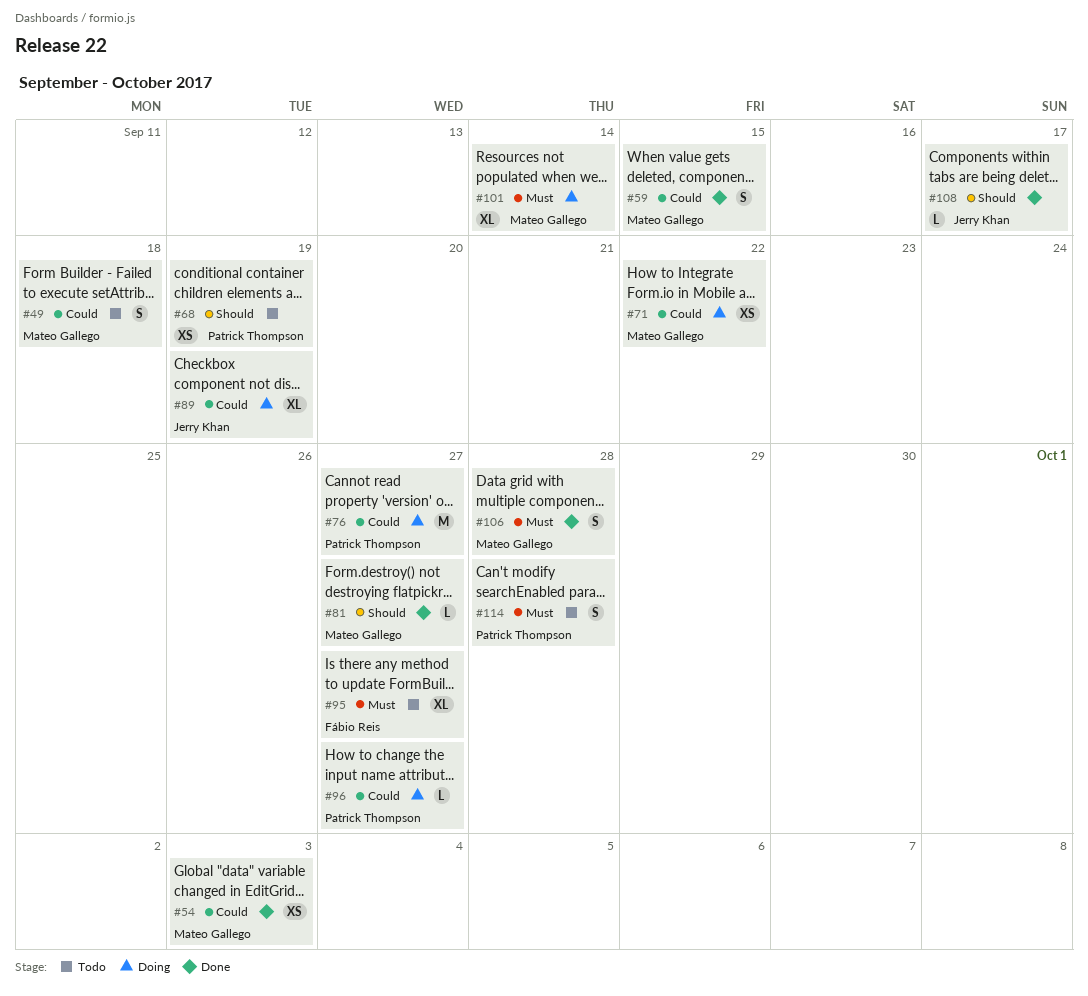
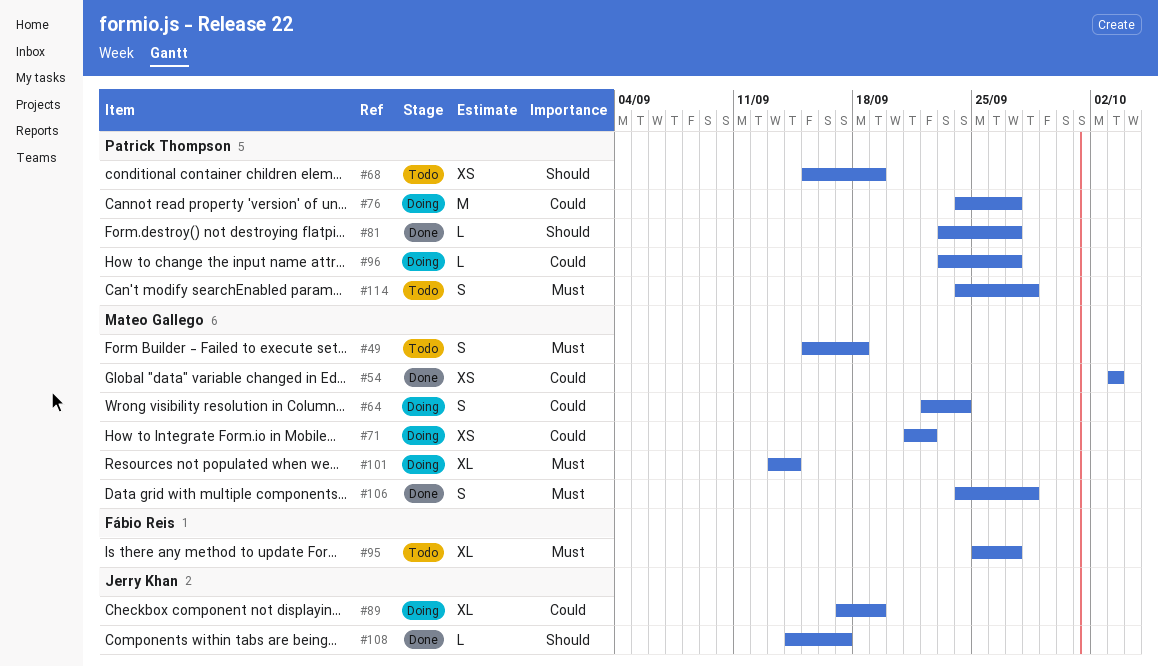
#49, priority: Could -> Must
#59: present -> none
#64: none -> present
#81, owner: Mateo Gallego -> Patrick Thompson

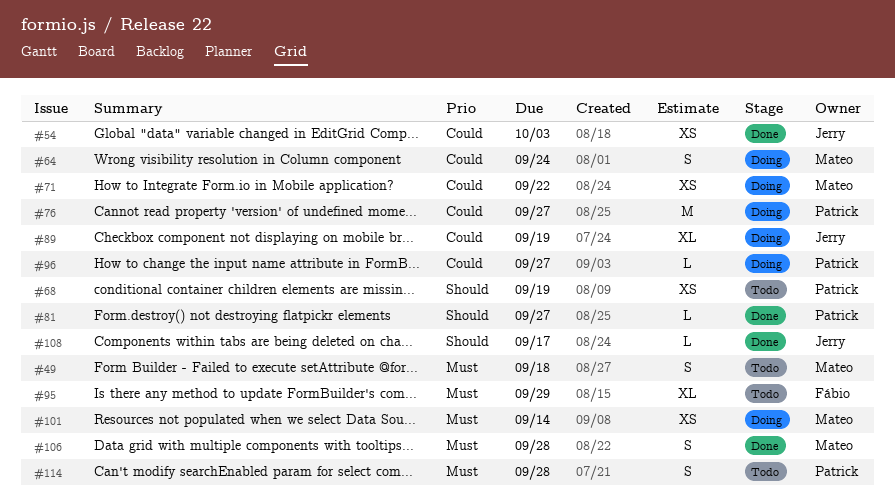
#54, owner: Mateo Gallego -> Jerry Khan
#95, due: Sep 27 -> Sep 29
#101, estimate: XL -> XS

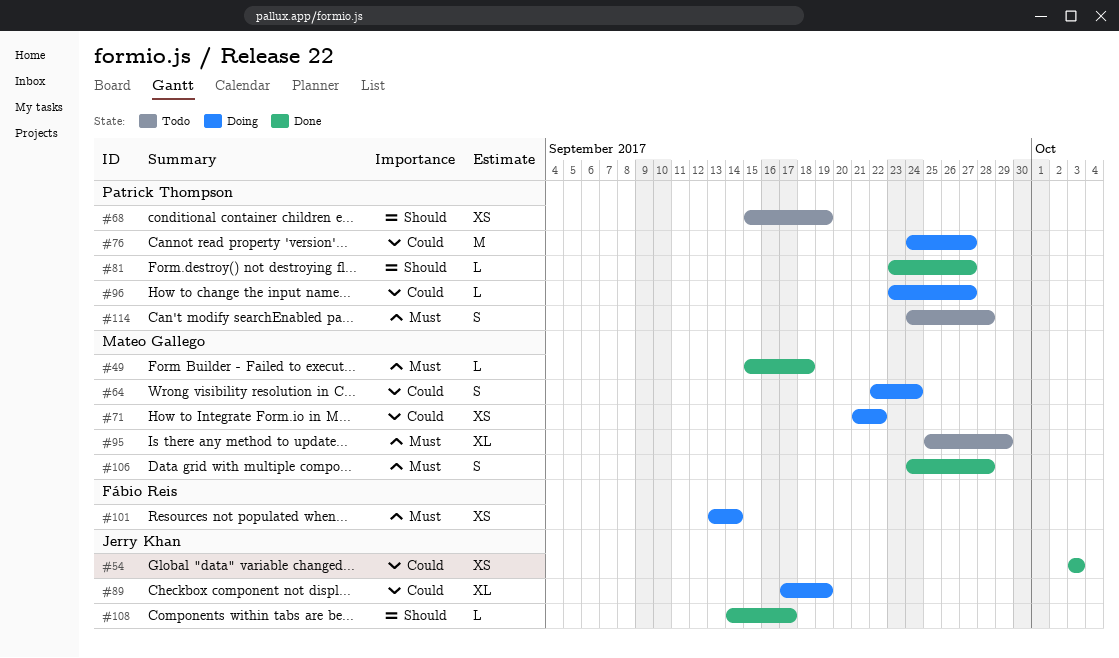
#49, status: Todo -> Done
#49, estimate: S -> L
#95, owner: Fábio Reis -> Mateo Gallego
#101, owner: Mateo Gallego -> Fábio Reis

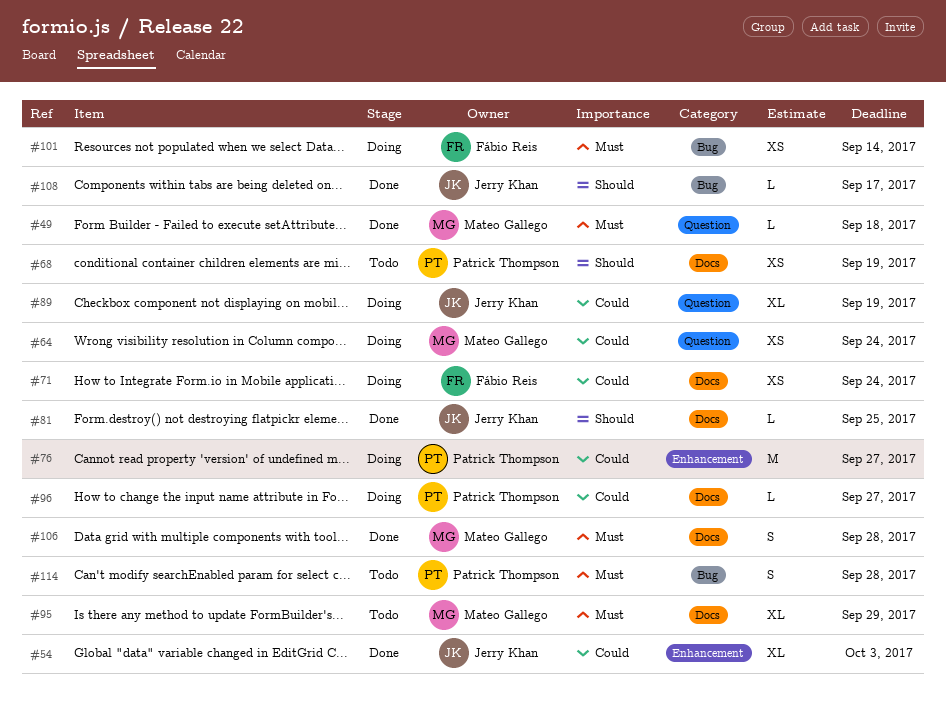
#54, estimate: XS -> XL
#64, estimate: S -> XS
#71, owner: Mateo Gallego -> Fábio Reis
#71, due: Sep 22 -> Sep 24
#81, owner: Patrick Thompson -> Jerry Khan
#81, due: Sep 27 -> Sep 25

